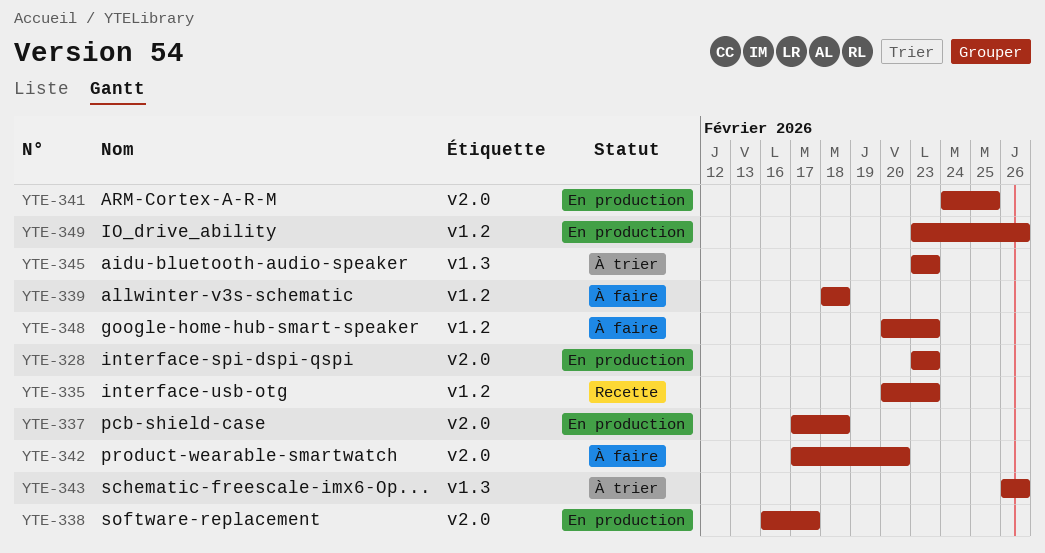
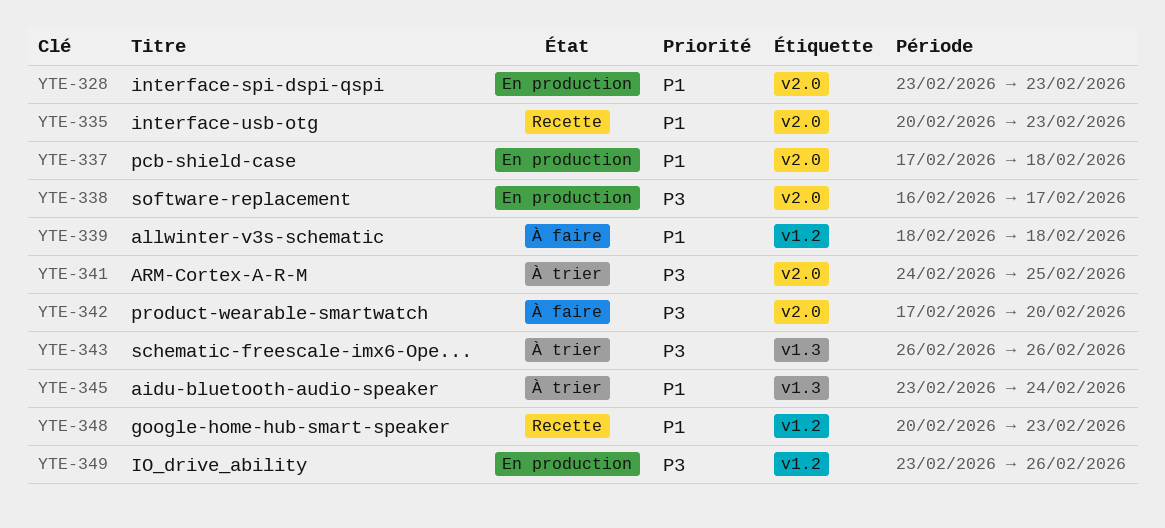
YTE-335, label: v1.2 -> v2.0
YTE-341, status: En production -> À trier
YTE-345, due: Feb 23 -> Feb 24
YTE-348, status: À faire -> Recette

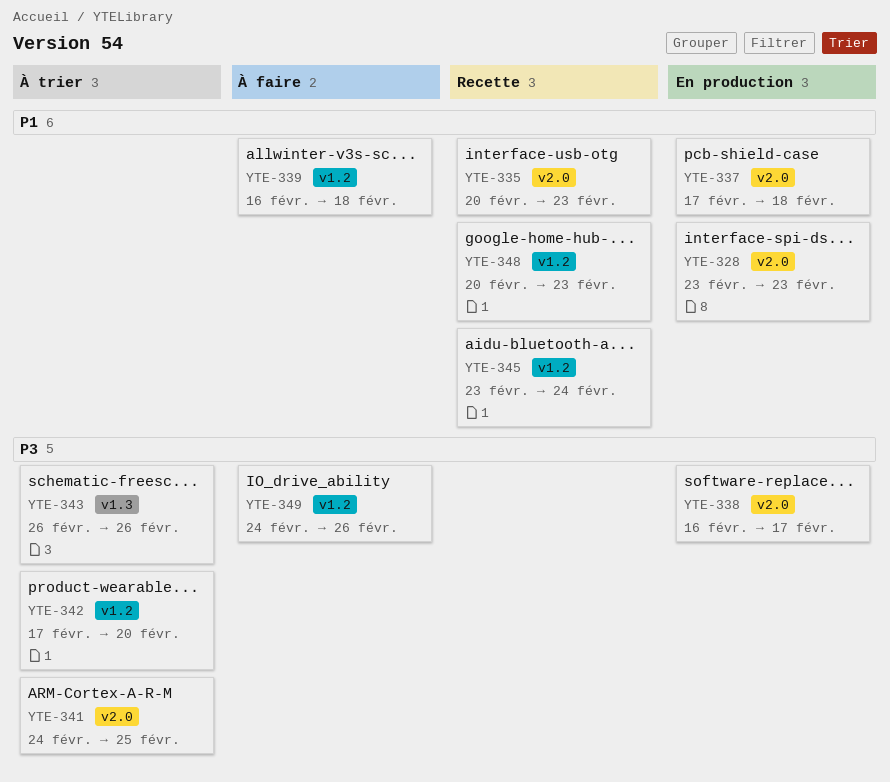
YTE-339, start: Feb 18 -> Feb 16
YTE-342, status: À faire -> À trier
YTE-342, label: v2.0 -> v1.2
YTE-345, status: À trier -> Recette
YTE-345, label: v1.3 -> v1.2
YTE-349, status: En production -> À faire
YTE-349, start: Feb 23 -> Feb 24

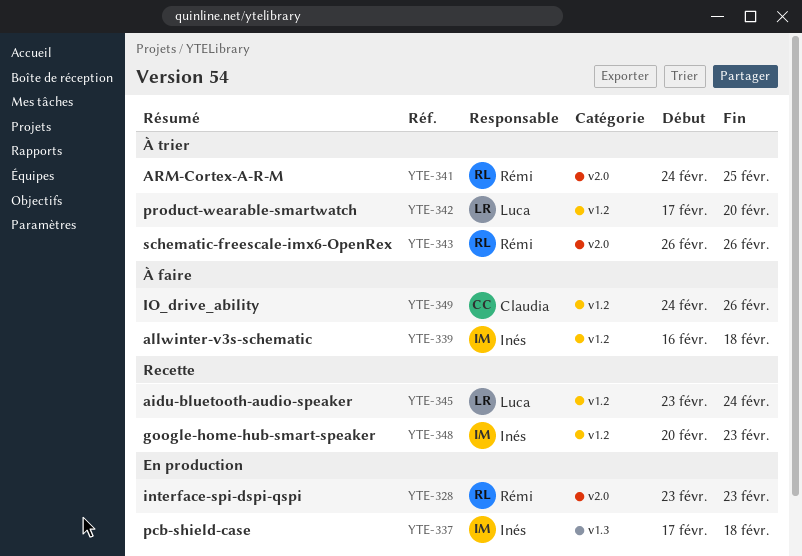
YTE-335: present -> none
YTE-337, label: v2.0 -> v1.3
YTE-338: present -> none
YTE-343, label: v1.3 -> v2.0

